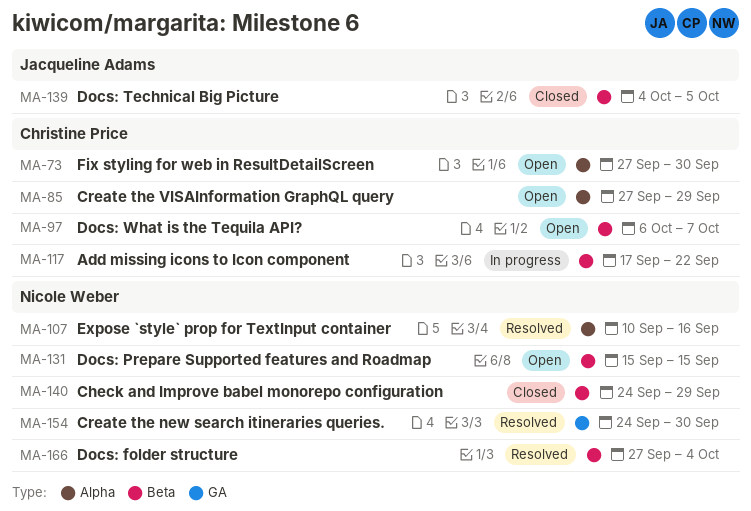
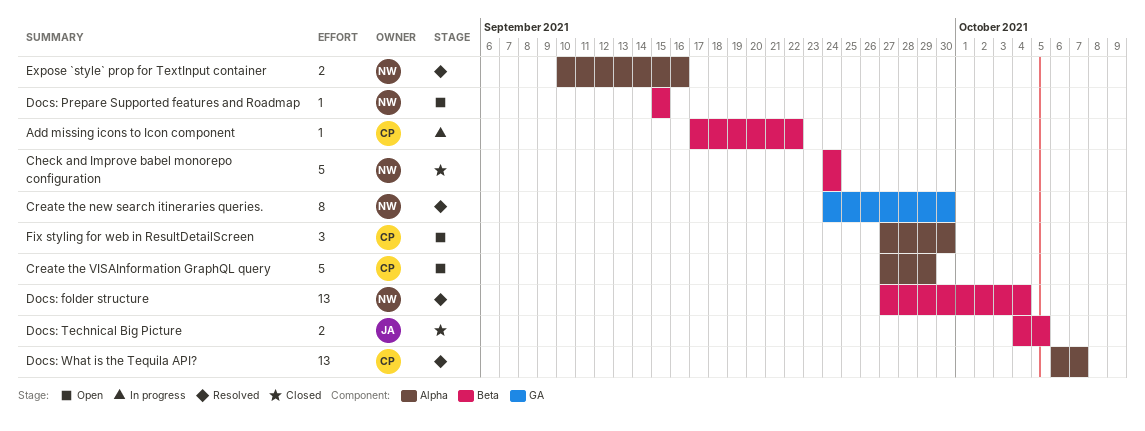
Check and Improve babel monorepo configuration, due: Sep 29 -> Sep 24
Docs: What is the Tequila API?, status: Open -> Resolved
Docs: What is the Tequila API?, label: Beta -> Alpha

